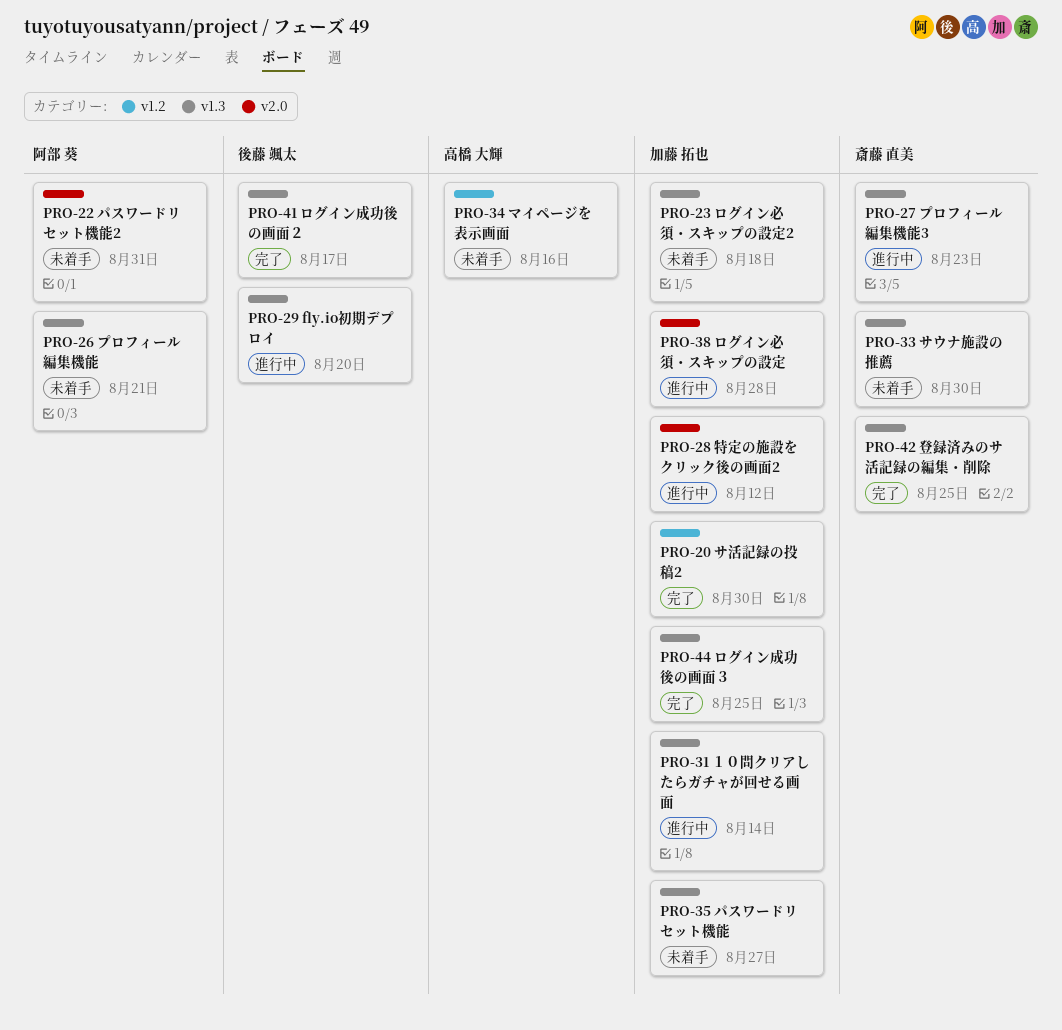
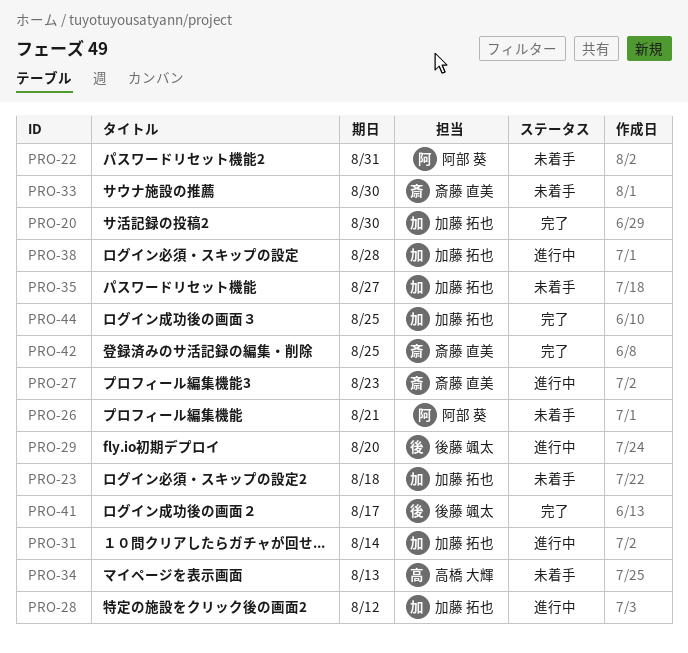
PRO-34, due: Aug 16 -> Aug 13

